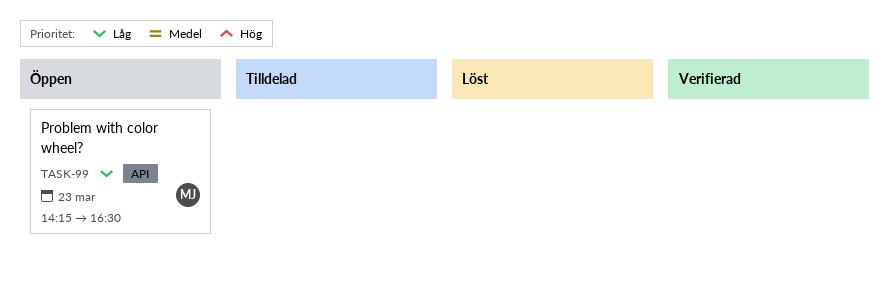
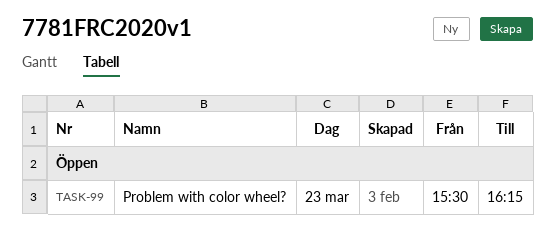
TASK-99, begins: 14:15 -> 15:30
TASK-99, ends: 16:30 -> 16:15

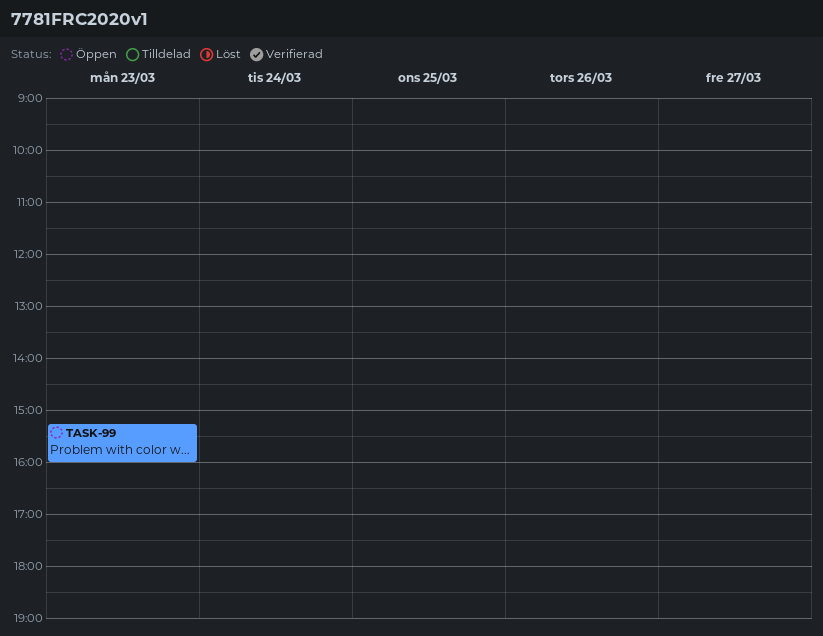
TASK-99, begins: 15:30 -> 15:15
TASK-99, ends: 16:15 -> 16:00

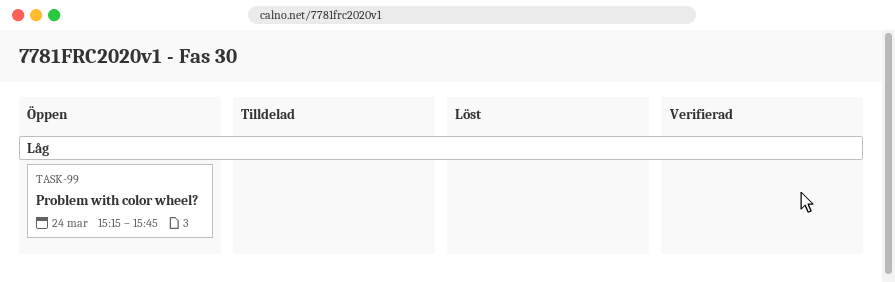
TASK-99, day: Mar 23 -> Mar 24
TASK-99, ends: 16:00 -> 15:45

